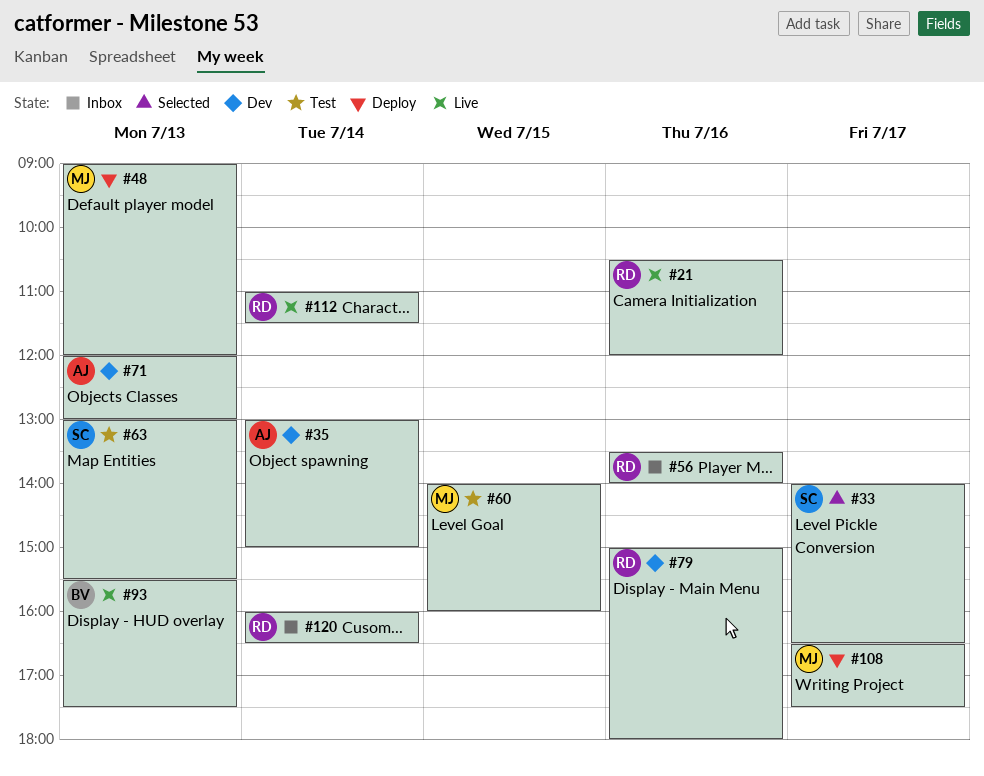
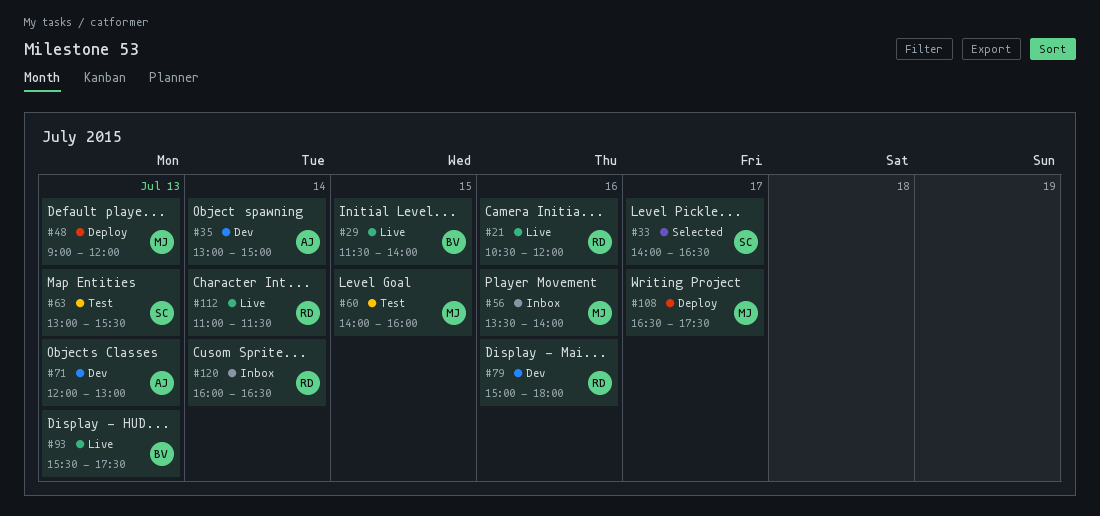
#29: none -> present
#56, owner: RD -> MJ

